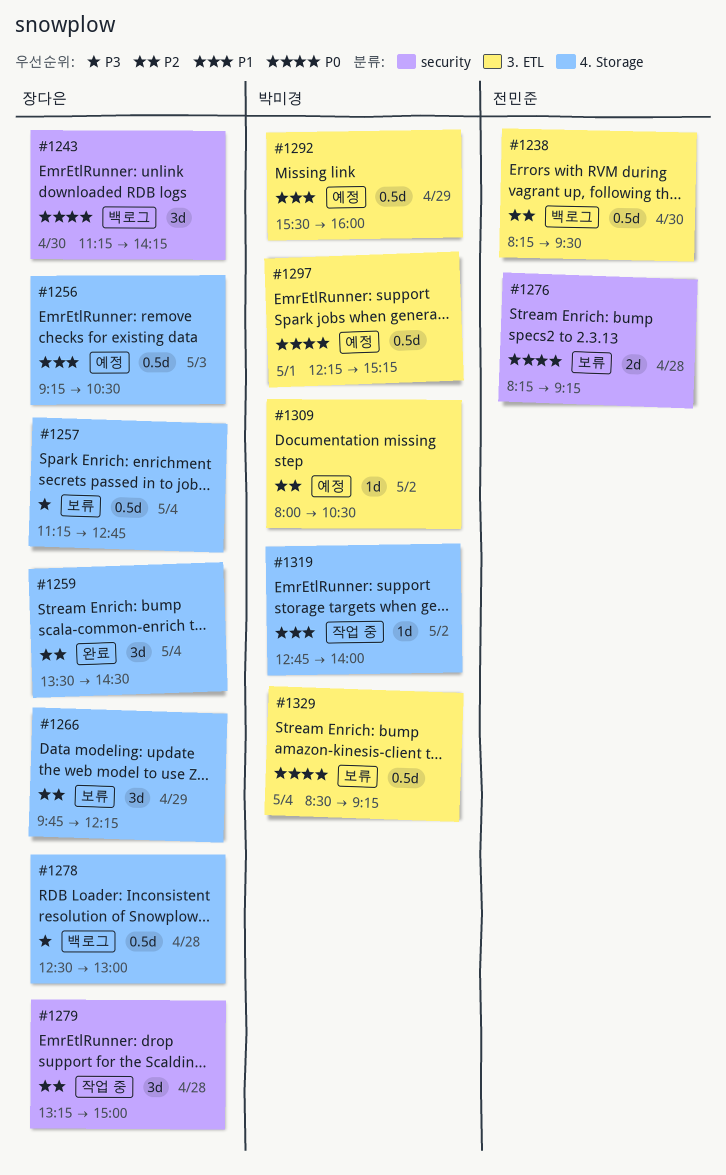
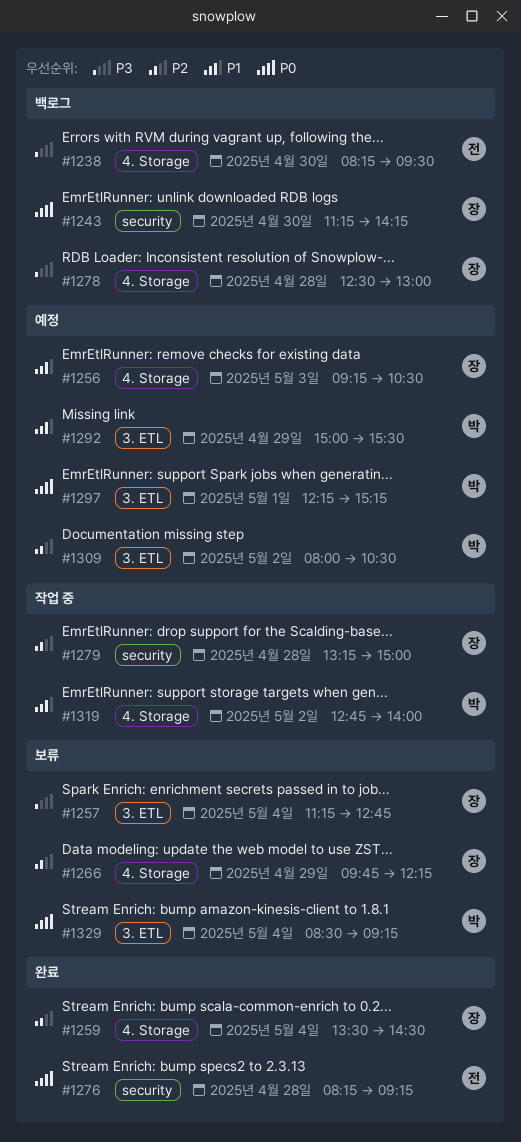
#1238, priority: P2 -> P3
#1238, label: 3. ETL -> 4. Storage
#1257, label: 4. Storage -> 3. ETL
#1276, status: 보류 -> 완료
#1292, begins: 15:30 -> 15:00
#1292, ends: 16:00 -> 15:30

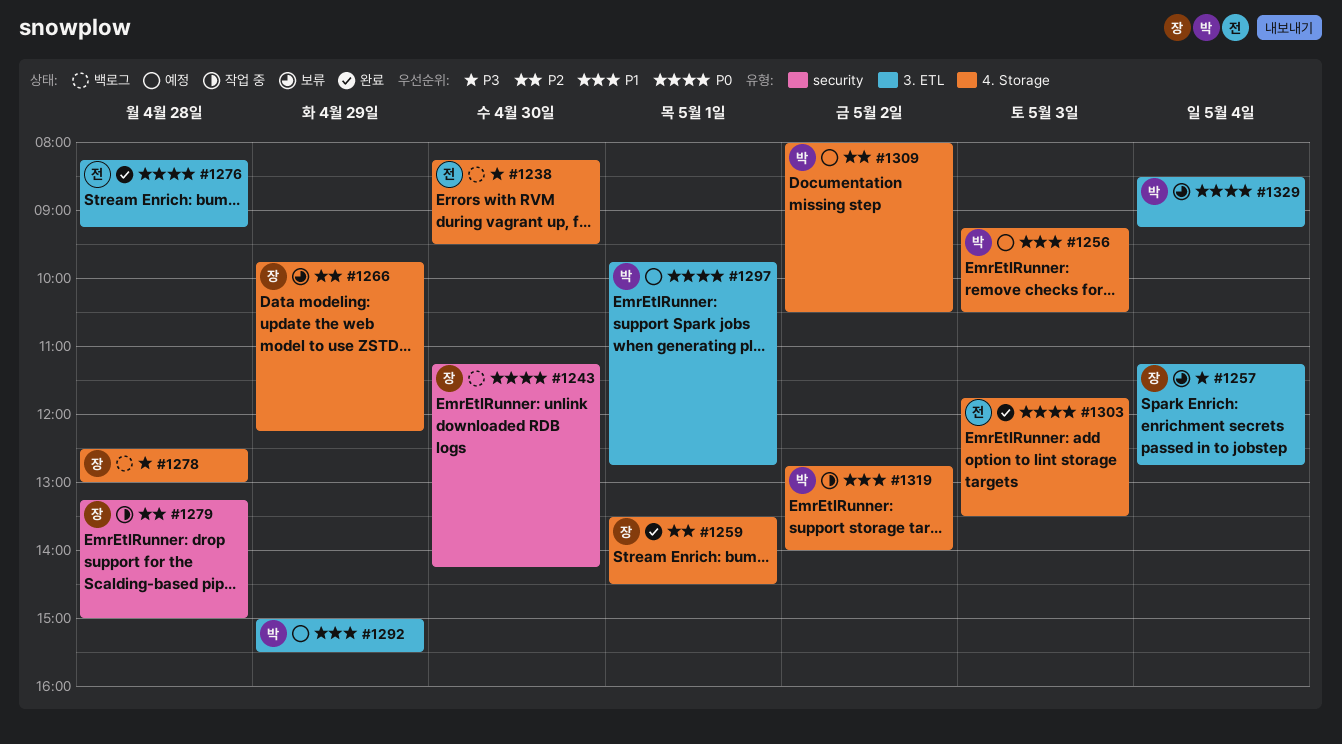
#1256, owner: 장 -> 박
#1259, day: May 4 -> May 1
#1276, label: security -> 3. ETL
#1297, begins: 12:15 -> 09:45
#1297, ends: 15:15 -> 12:45
#1303: none -> present
#1309, label: 3. ETL -> 4. Storage

